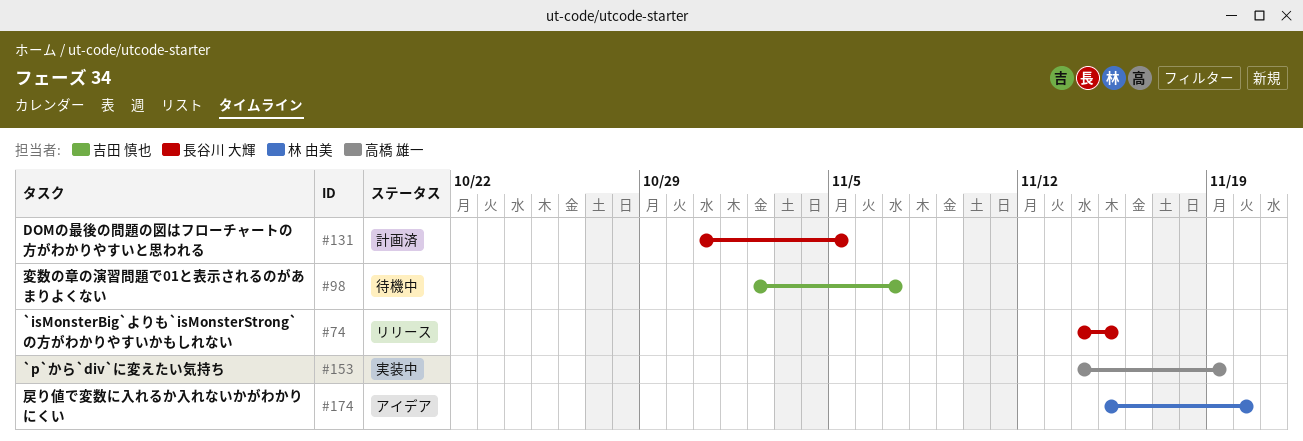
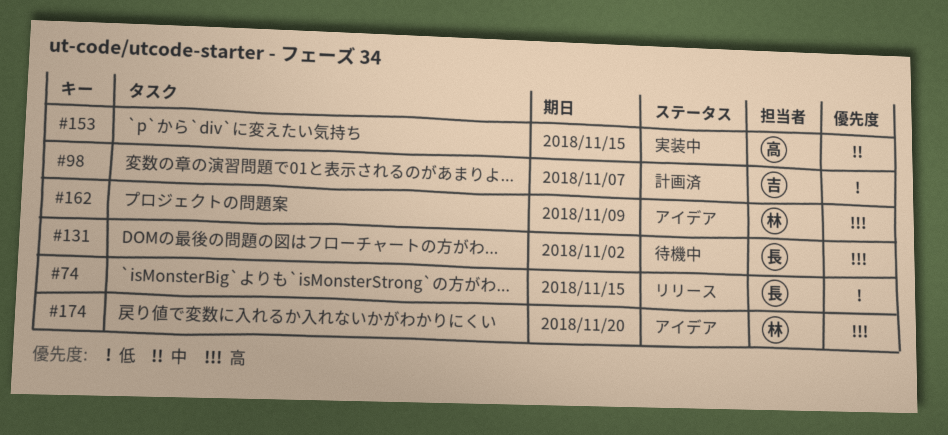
#98, status: 待機中 -> 計画済
#131, status: 計画済 -> 待機中
#131, due: Nov 5 -> Nov 2
#153, due: Nov 19 -> Nov 15
#162: none -> present

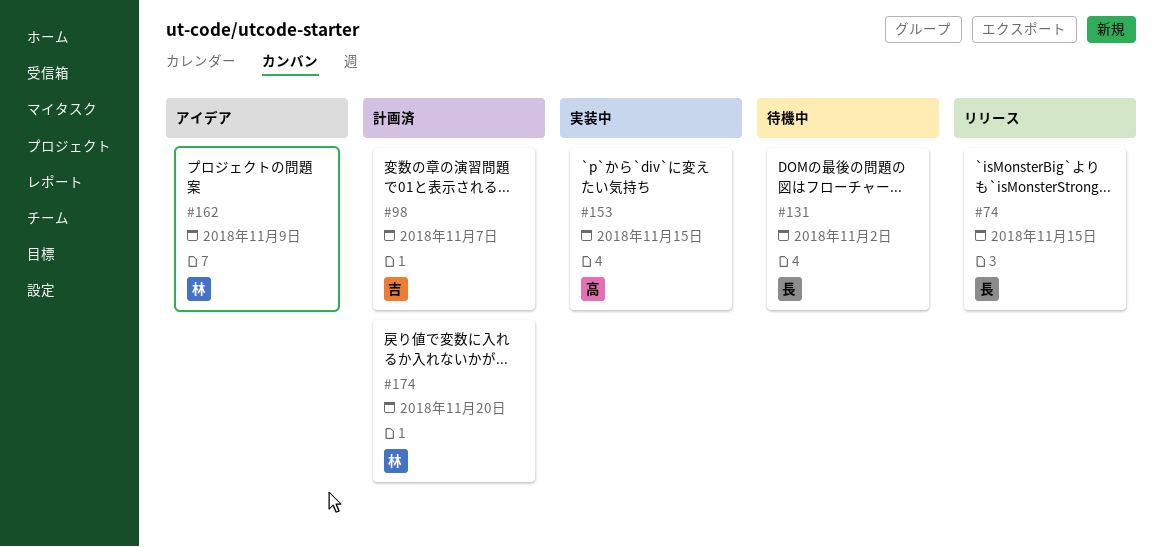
#174, status: アイデア -> 計画済

